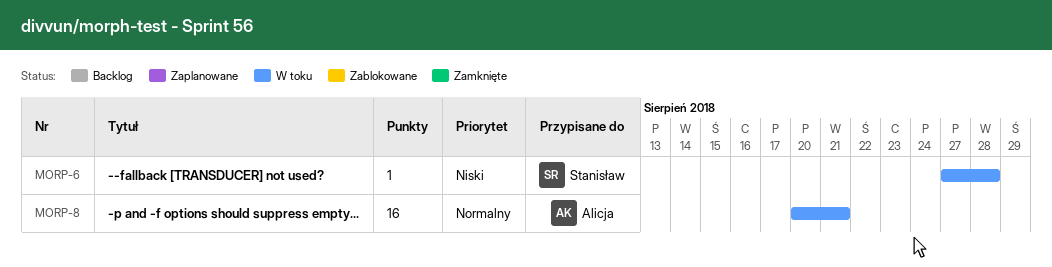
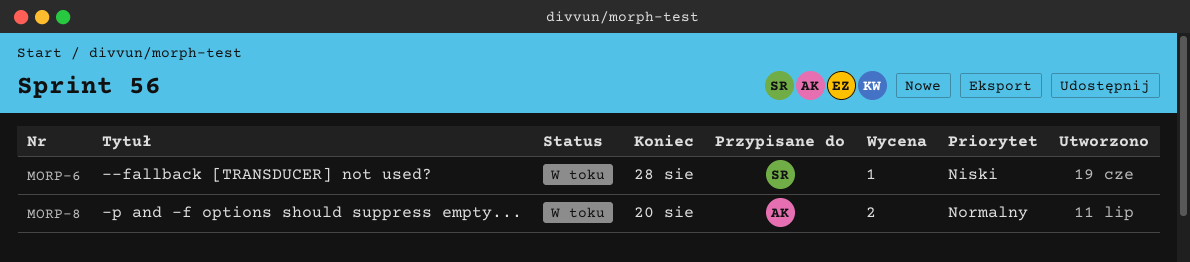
MORP-8, estimate: 16 -> 2
MORP-8, due: Aug 21 -> Aug 20

